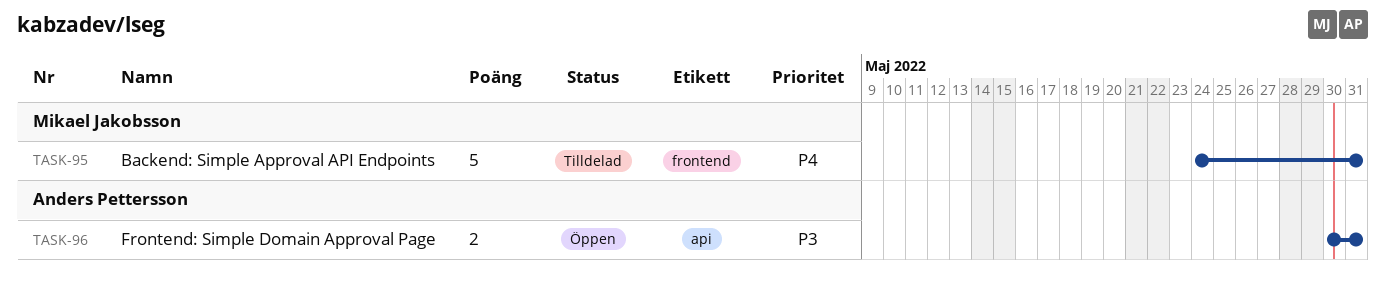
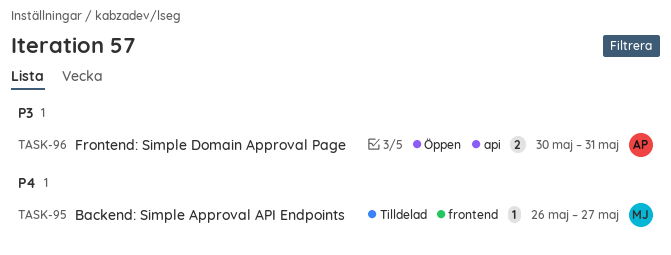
TASK-95, estimate: 5 -> 1
TASK-95, start: May 24 -> May 26
TASK-95, due: May 31 -> May 27

